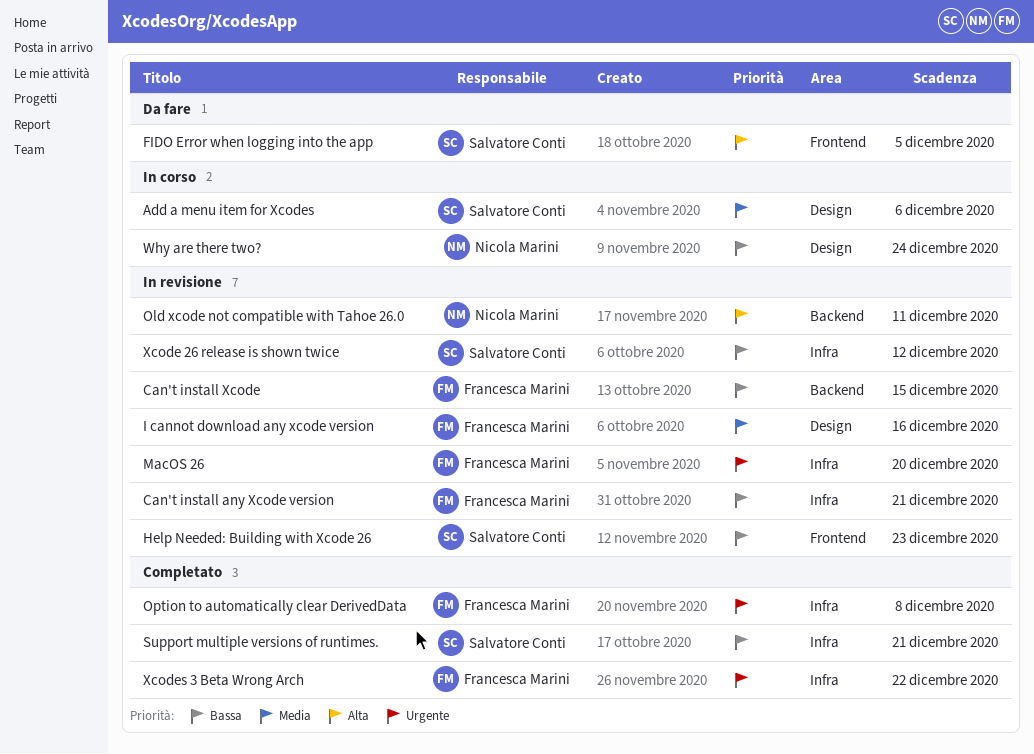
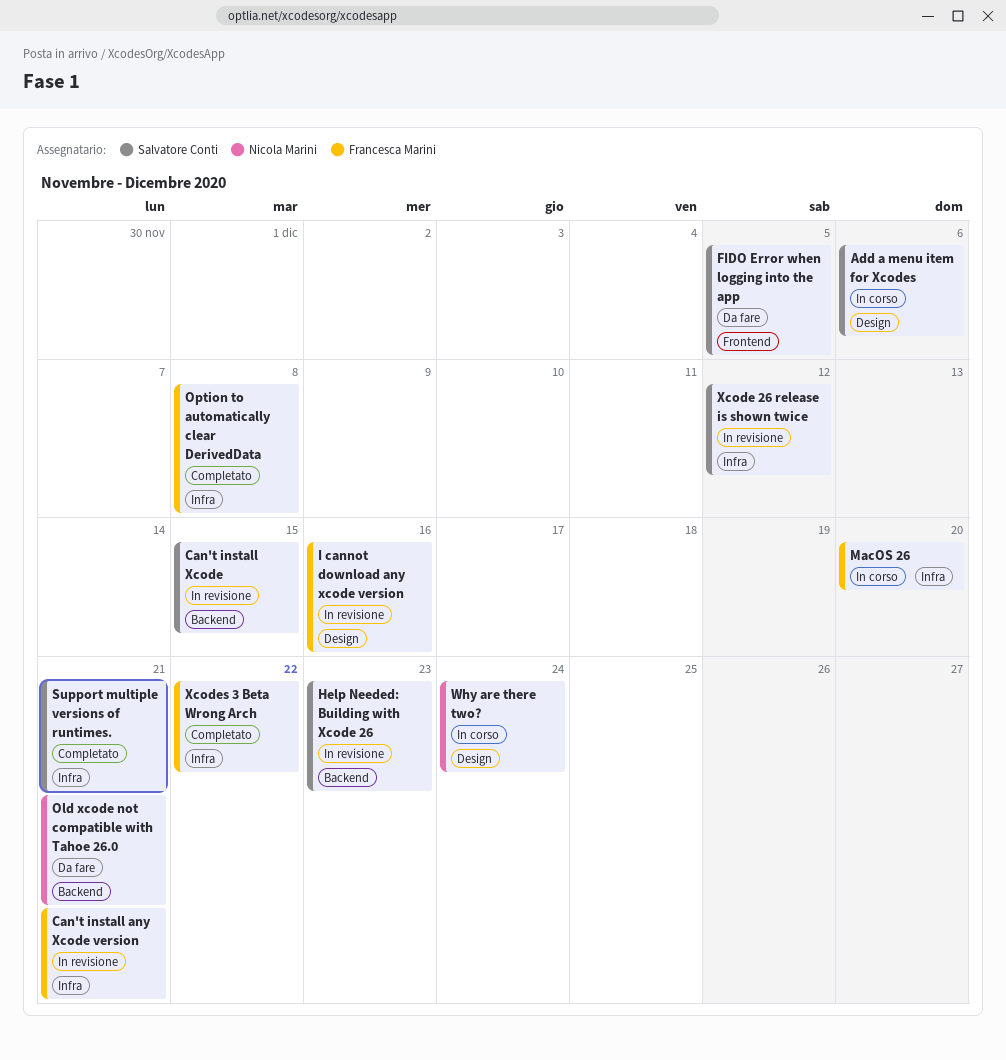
Can't install Xcode, owner: Francesca Marini -> Salvatore Conti
Help Needed: Building with Xcode 26, label: Frontend -> Backend
MacOS 26, status: In revisione -> In corso
Old xcode not compatible with Tahoe 26.0, status: In revisione -> Da fare
Old xcode not compatible with Tahoe 26.0, due: Dec 11 -> Dec 21

